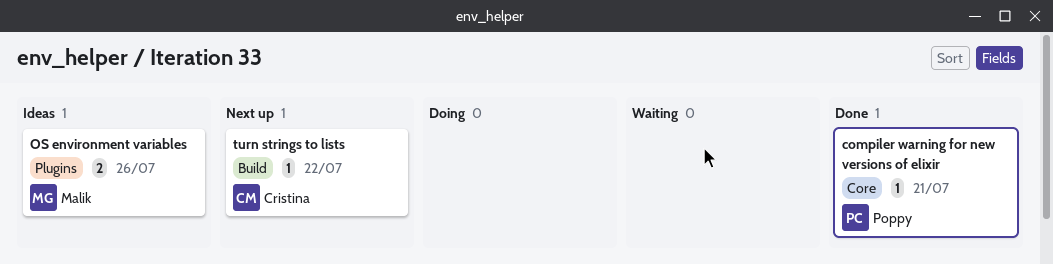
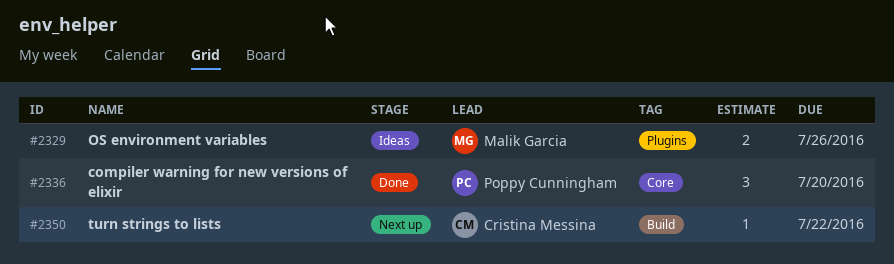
compiler warning for new versions of elixir, estimate: 1 -> 3
compiler warning for new versions of elixir, due: Jul 21 -> Jul 20

